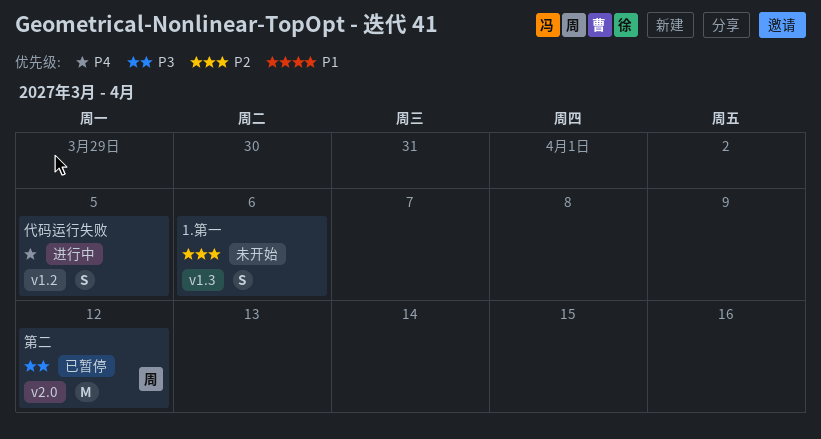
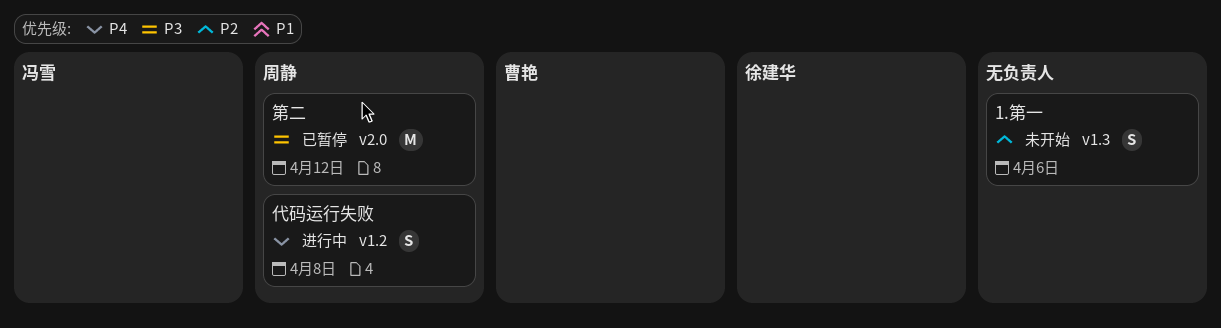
代码运行失败, owner: none -> 周静
代码运行失败, due: Apr 5 -> Apr 8

